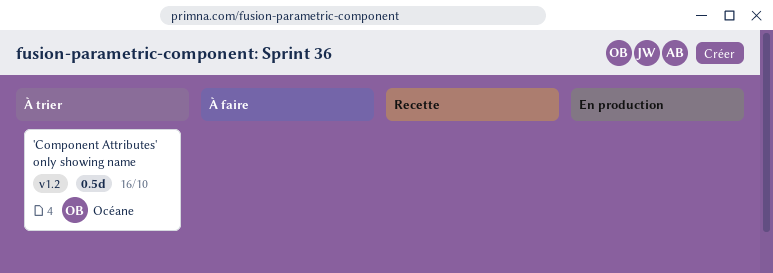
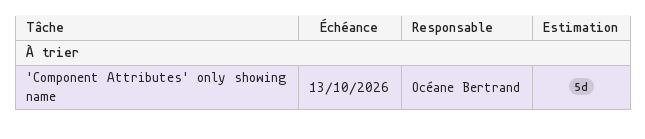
'Component Attributes' only showing name, estimate: 0.5d -> 5d
'Component Attributes' only showing name, due: Oct 16 -> Oct 13

